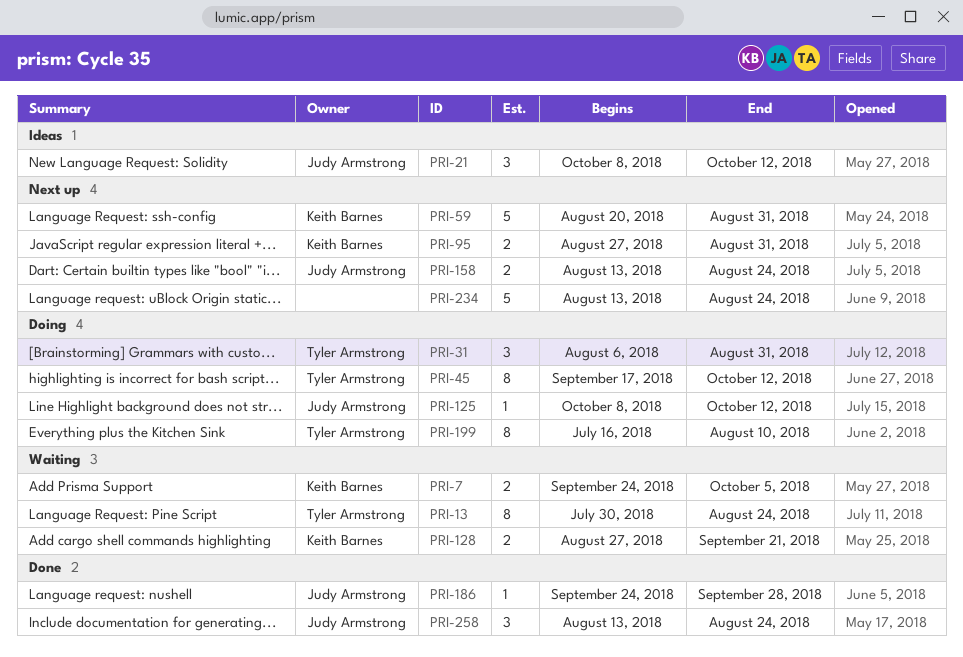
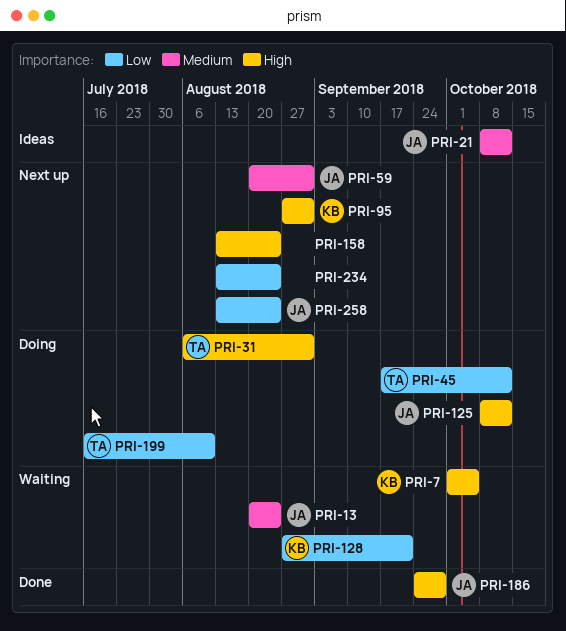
PRI-7, start: Sep 24 -> Oct 1
PRI-13, owner: Tyler Armstrong -> Judy Armstrong
PRI-13, start: Jul 30 -> Aug 20
PRI-59, owner: Keith Barnes -> Judy Armstrong
PRI-158, owner: Judy Armstrong -> none
PRI-258, status: Done -> Next up

